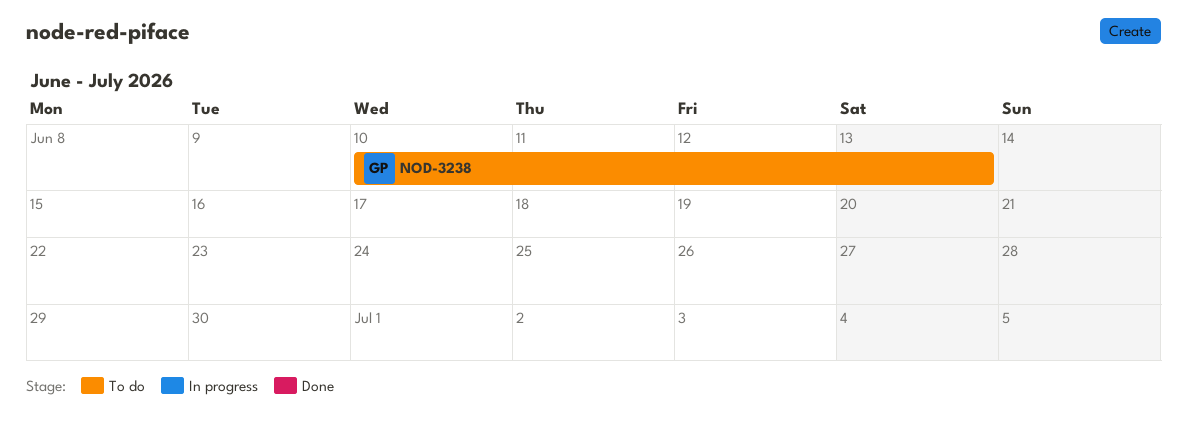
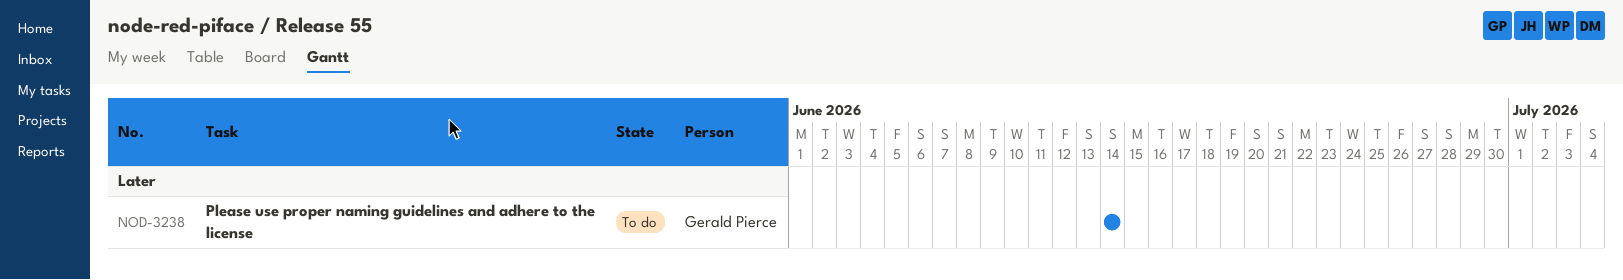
NOD-3238, start: Jun 10 -> Jun 14
NOD-3238, due: Jun 13 -> Jun 14

